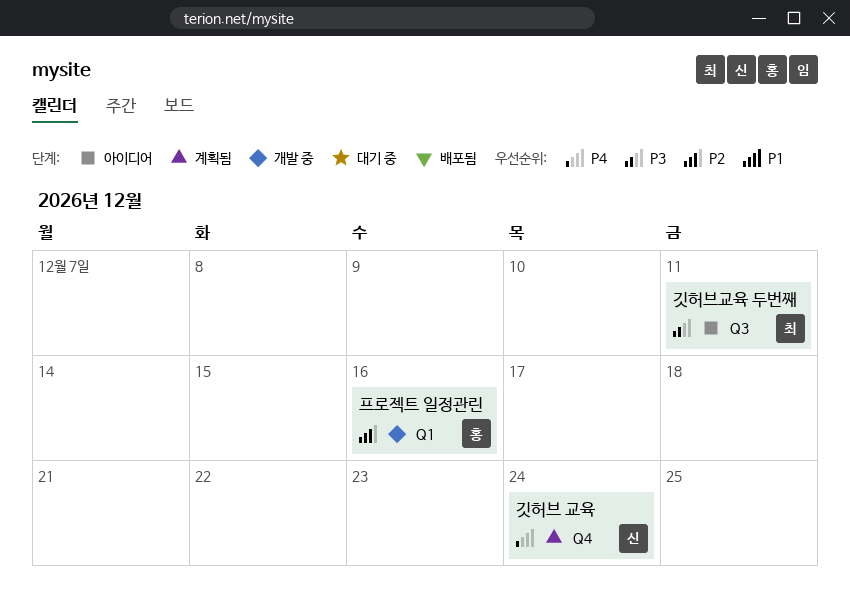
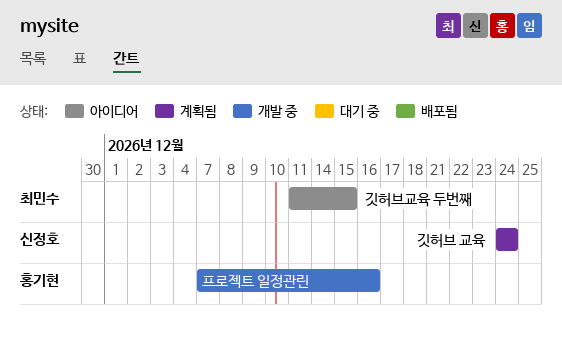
깃허브교육 두번째, due: Dec 11 -> Dec 15

